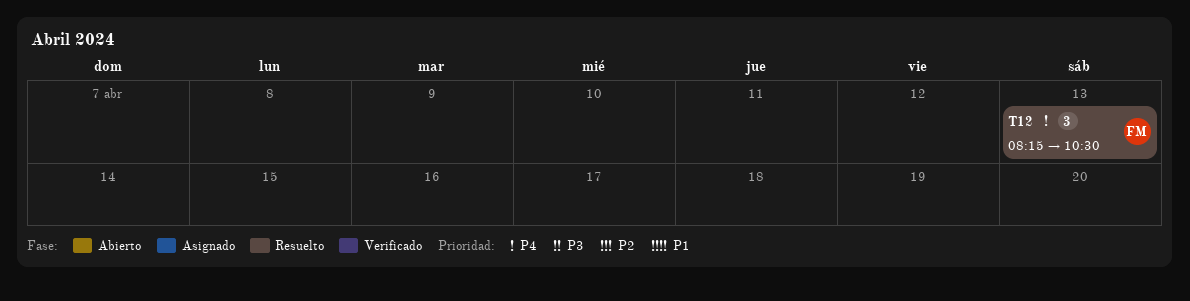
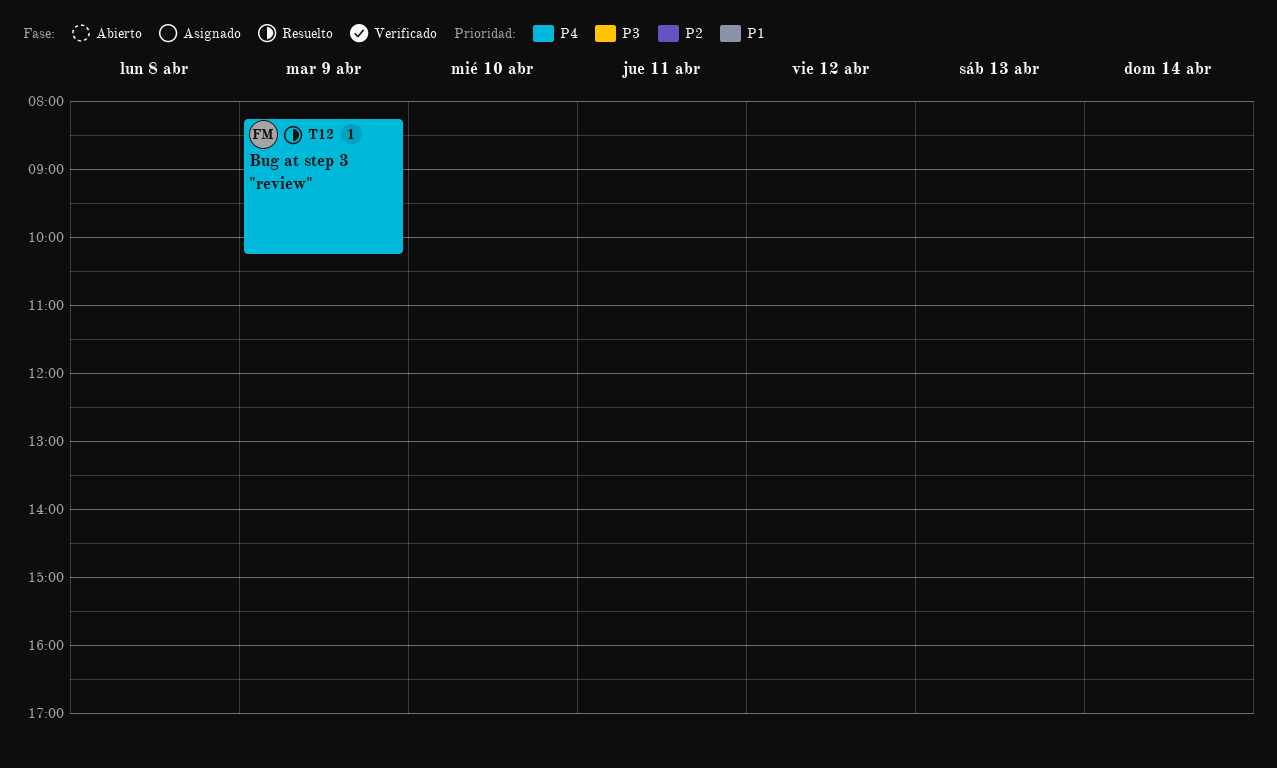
T12, estimate: 3 -> 1
T12, day: Apr 13 -> Apr 9
T12, ends: 10:30 -> 10:15

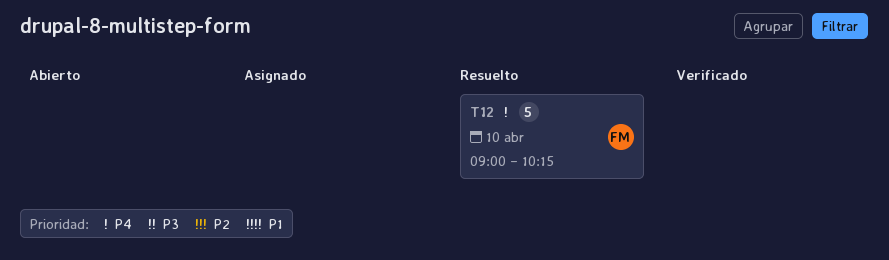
T12, estimate: 1 -> 5
T12, day: Apr 9 -> Apr 10
T12, begins: 08:15 -> 09:00

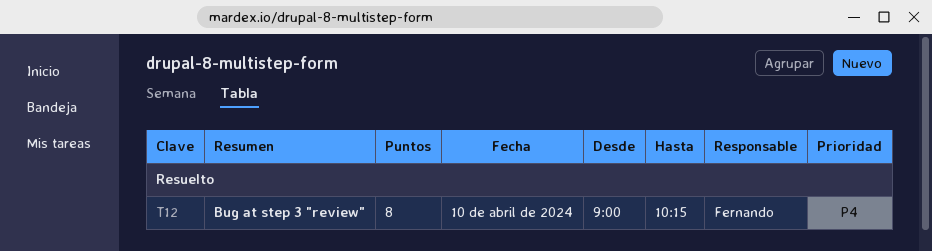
T12, estimate: 5 -> 8

